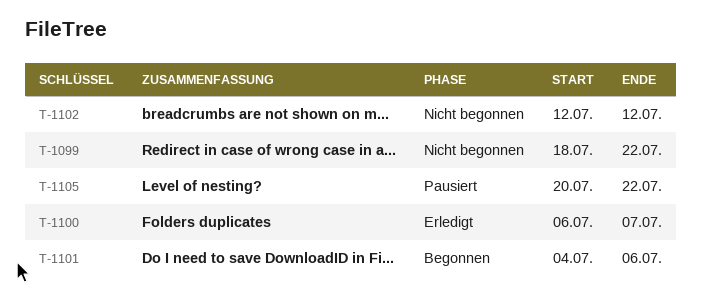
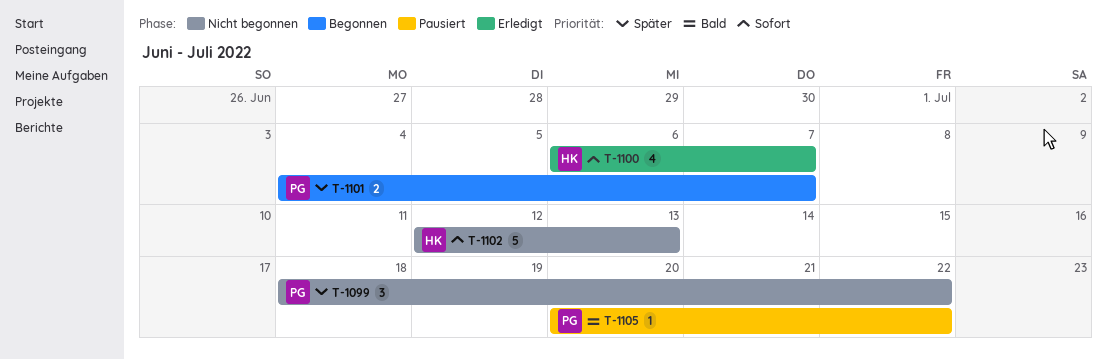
T-1101, due: Jul 6 -> Jul 7
T-1102, due: Jul 12 -> Jul 13

